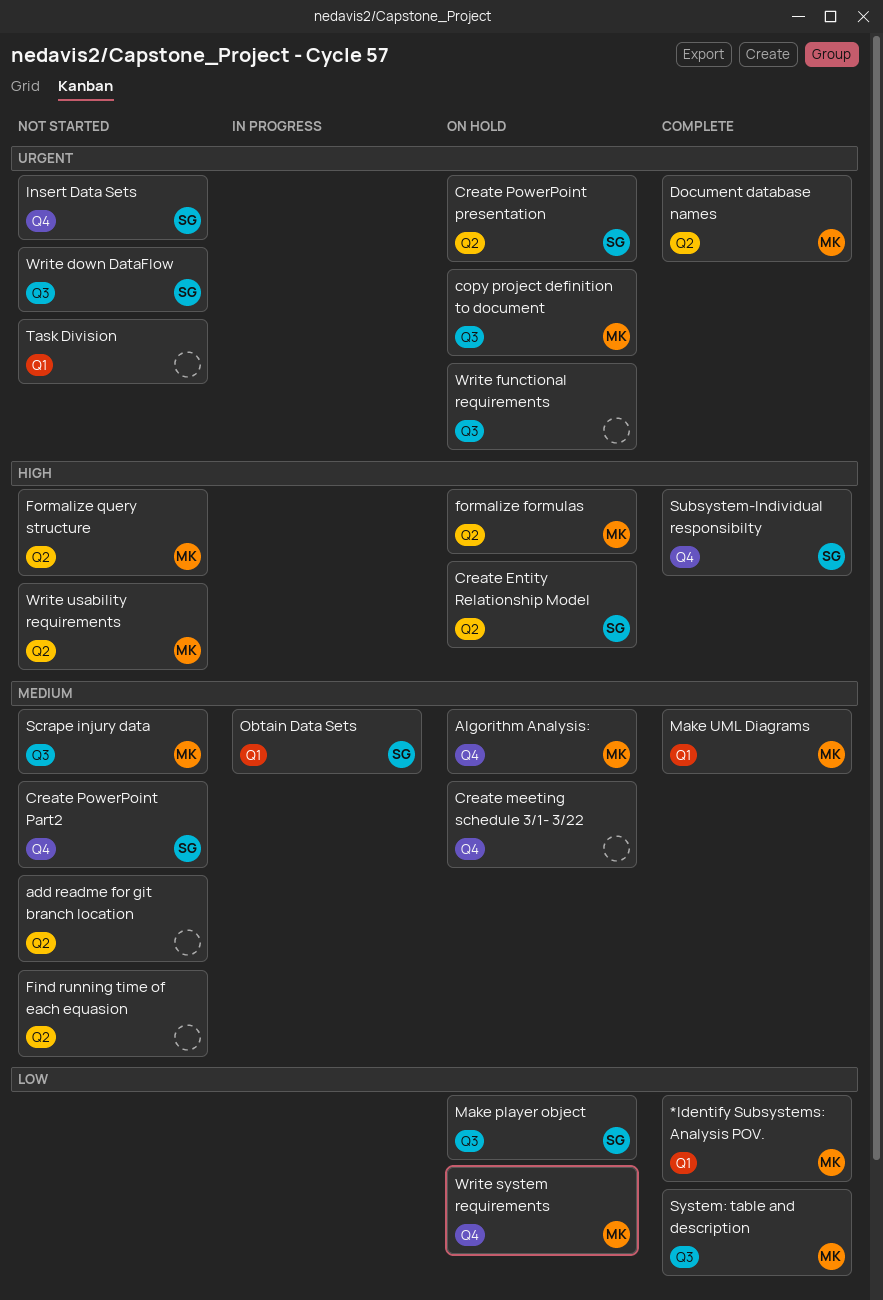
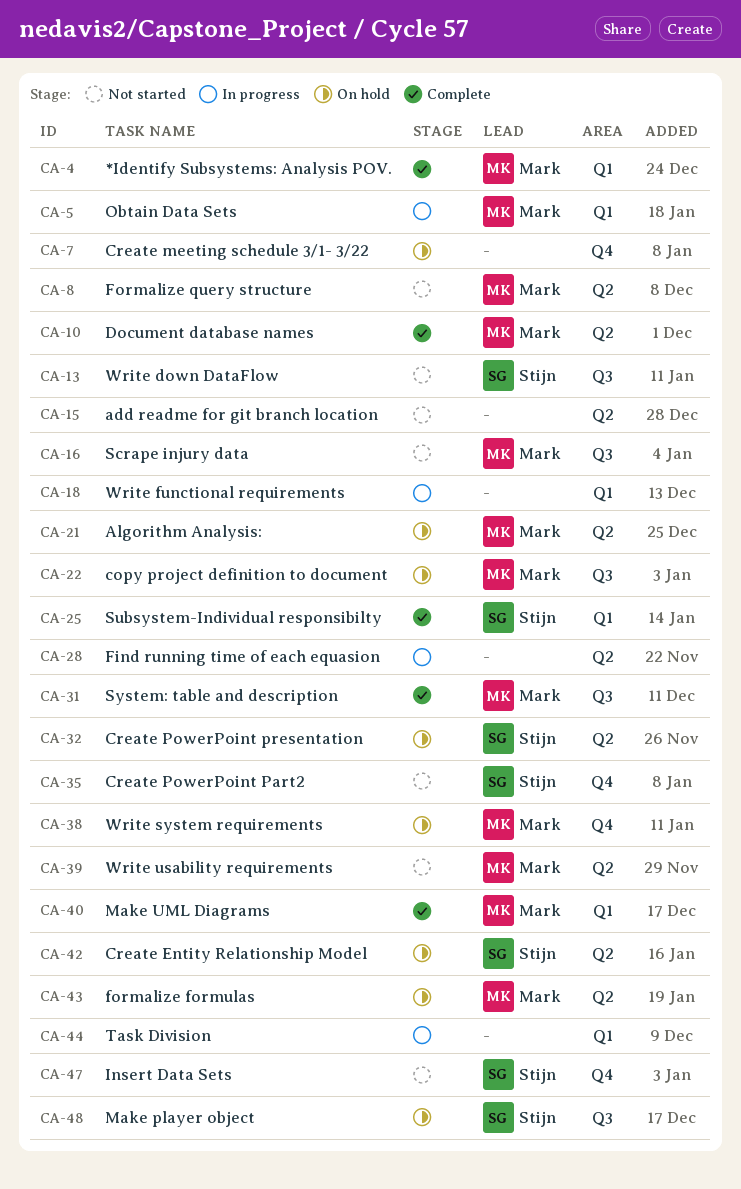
Algorithm Analysis:, label: Q4 -> Q2
Find running time of each equasion, status: Not started -> In progress
Obtain Data Sets, owner: Stijn -> Mark
Subsystem-Individual responsibilty, label: Q4 -> Q1
Task Division, status: Not started -> In progress
Write functional requirements, status: On hold -> In progress
Write functional requirements, label: Q3 -> Q1

